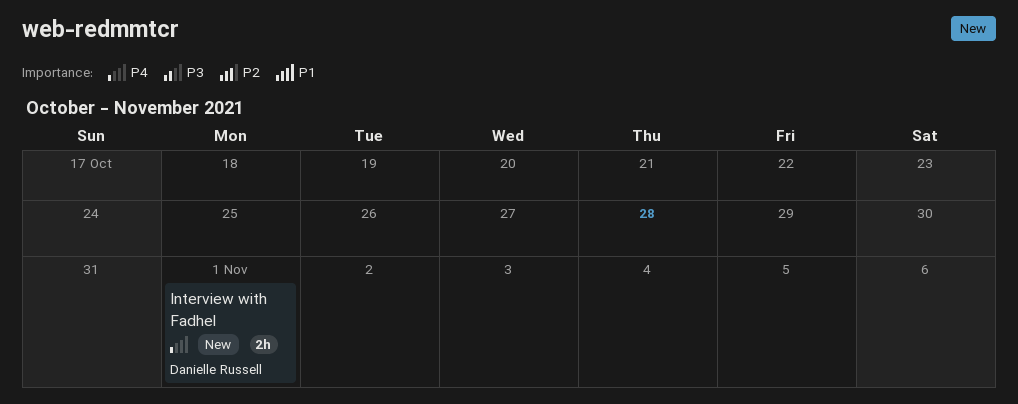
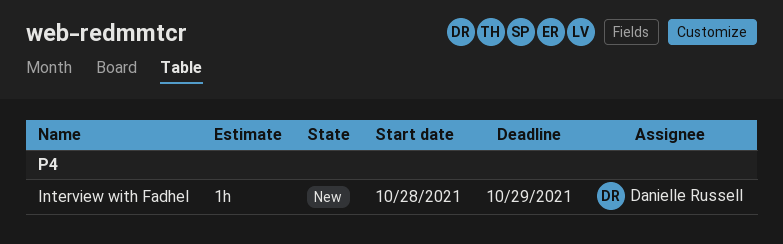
Interview with Fadhel, estimate: 2h -> 1h
Interview with Fadhel, due: Nov 1 -> Oct 29

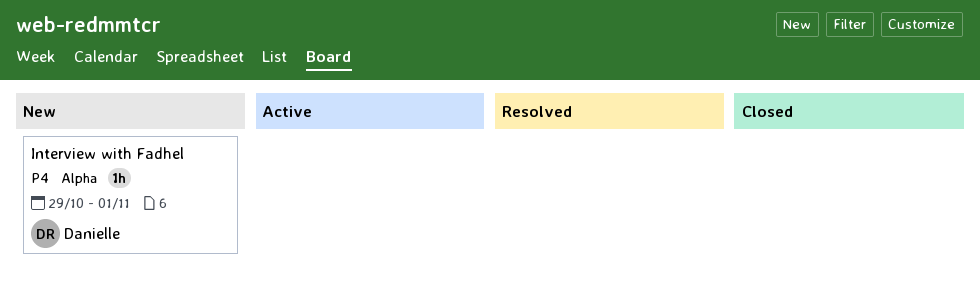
Interview with Fadhel, start: Oct 28 -> Oct 29
Interview with Fadhel, due: Oct 29 -> Nov 1

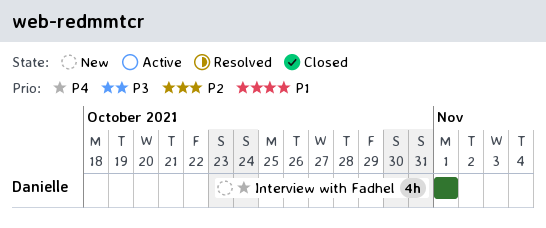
Interview with Fadhel, estimate: 1h -> 4h
Interview with Fadhel, start: Oct 29 -> Nov 1

